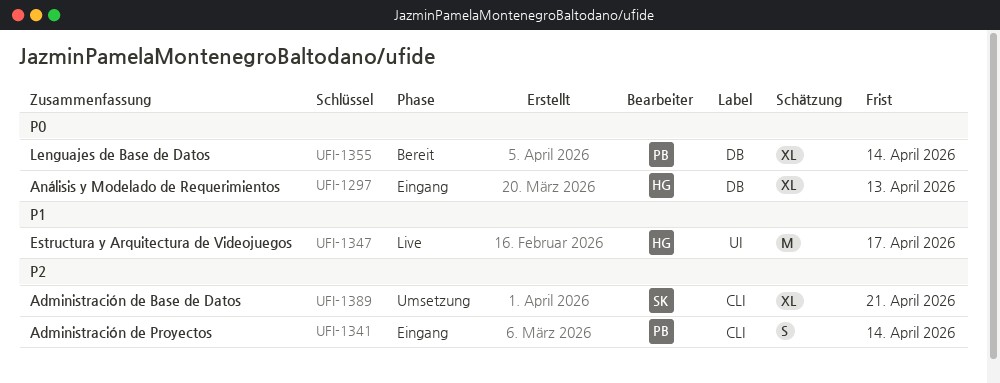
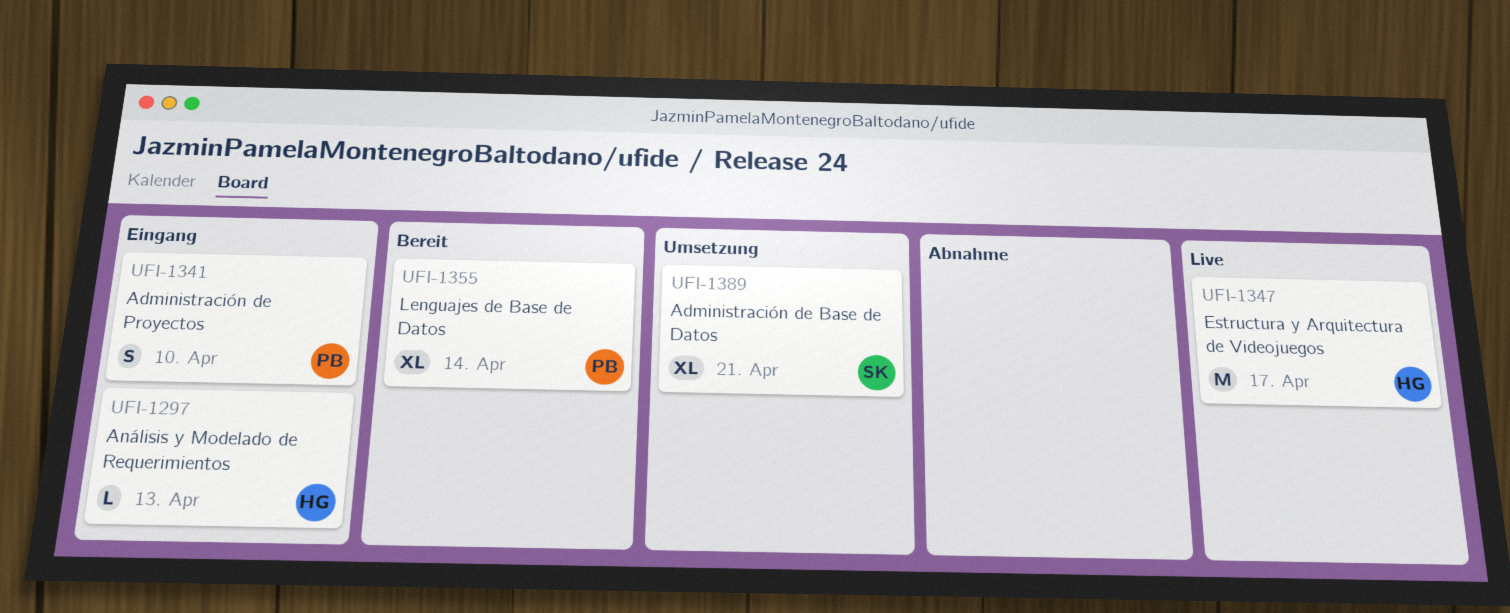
UFI-1297, estimate: XL -> L
UFI-1341, due: Apr 14 -> Apr 10

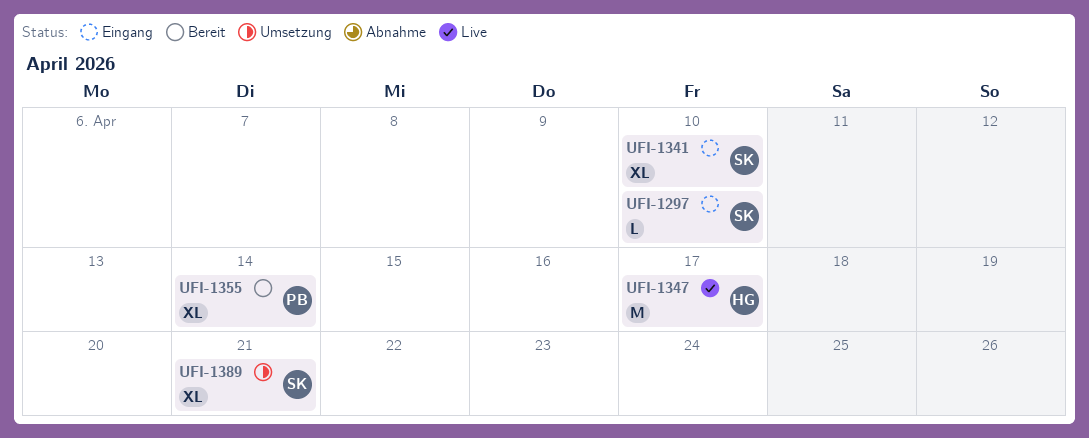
UFI-1297, owner: HG -> SK
UFI-1297, due: Apr 13 -> Apr 10
UFI-1341, owner: PB -> SK
UFI-1341, estimate: S -> XL

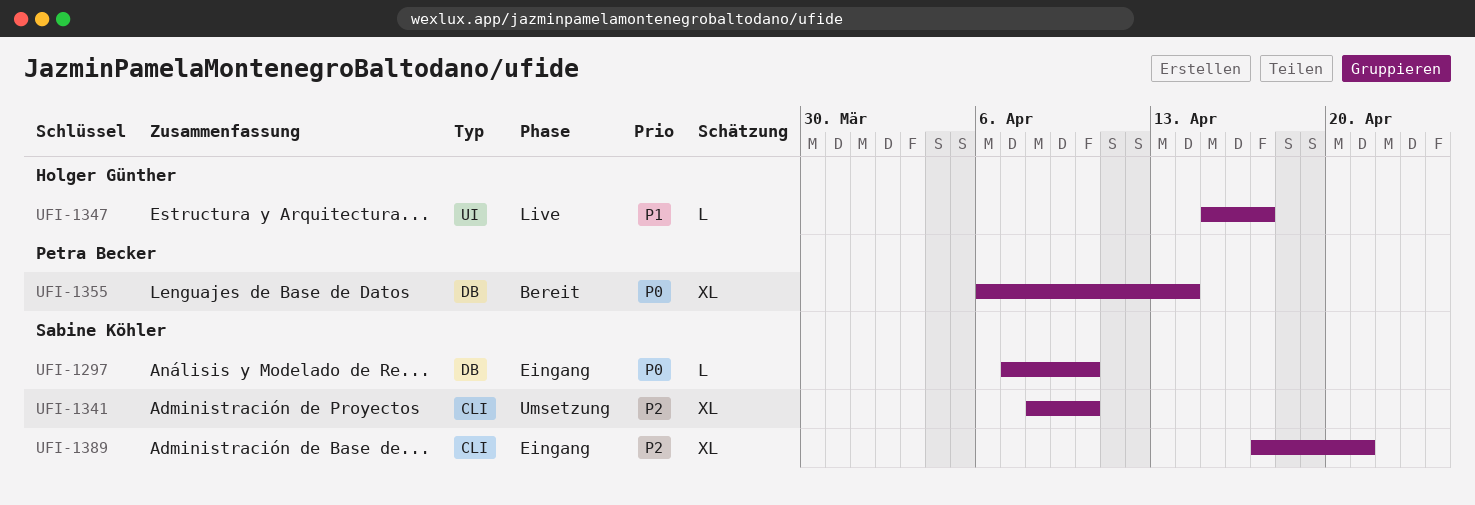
UFI-1341, status: Eingang -> Umsetzung
UFI-1347, estimate: M -> L
UFI-1389, status: Umsetzung -> Eingang

